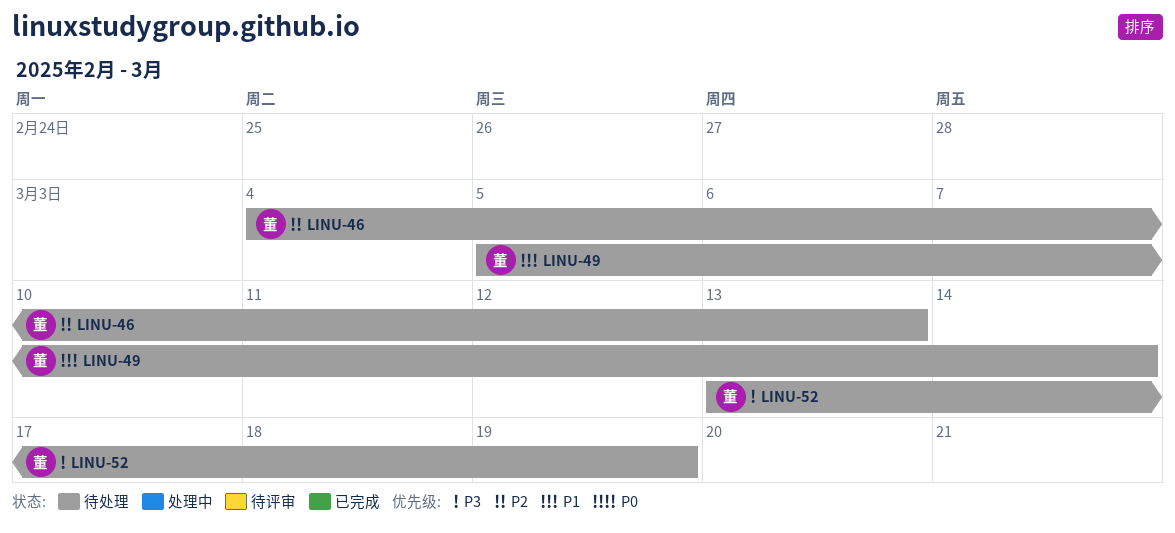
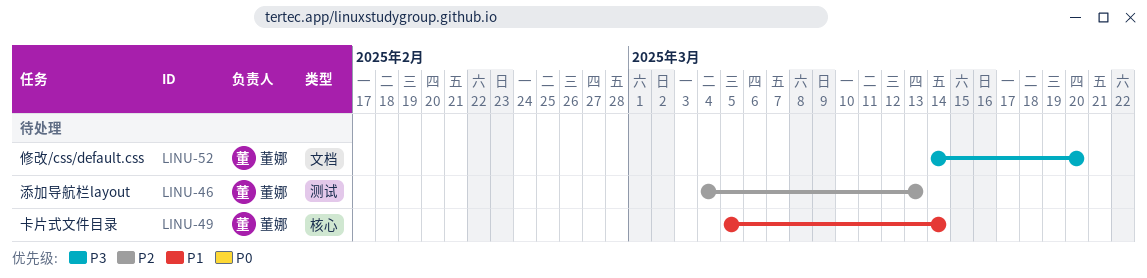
LINU-52, start: Mar 13 -> Mar 14
LINU-52, due: Mar 19 -> Mar 20

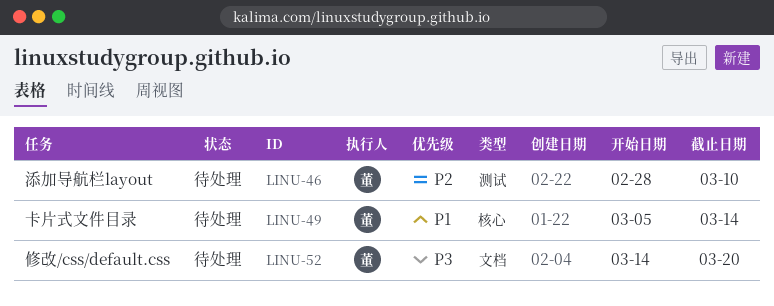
LINU-46, start: Mar 4 -> Feb 28
LINU-46, due: Mar 13 -> Mar 10

